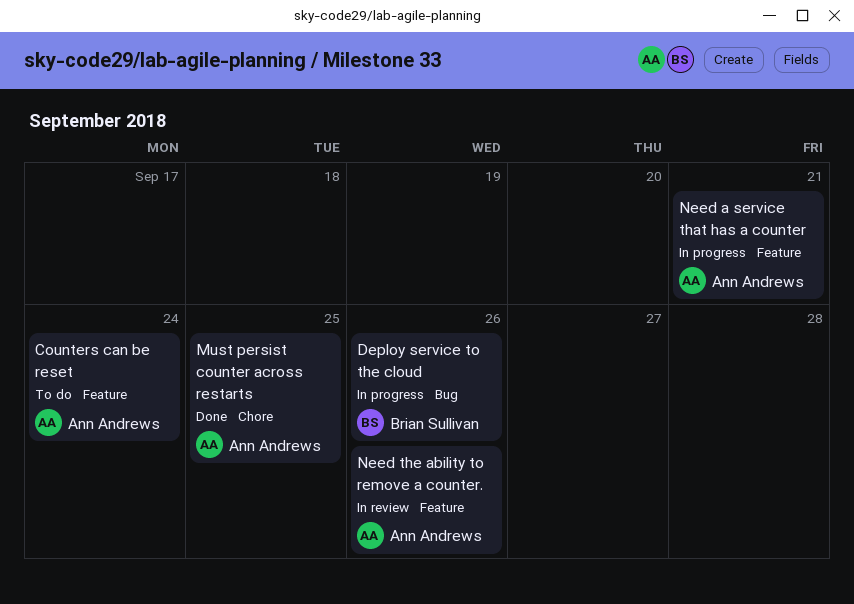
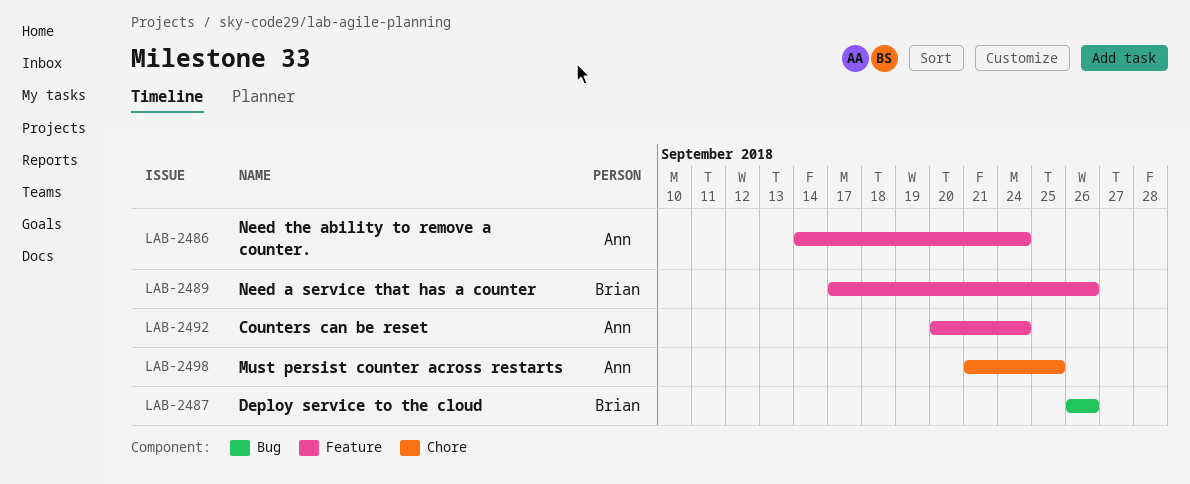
Need a service that has a counter, owner: Ann Andrews -> Brian Sullivan
Need a service that has a counter, due: Sep 21 -> Sep 26
Need the ability to remove a counter., due: Sep 26 -> Sep 24

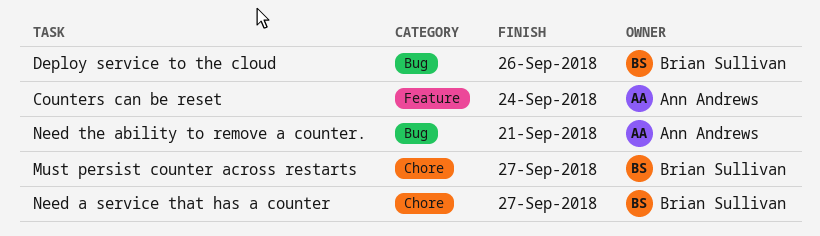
Must persist counter across restarts, owner: Ann Andrews -> Brian Sullivan
Must persist counter across restarts, due: Sep 25 -> Sep 27
Need a service that has a counter, label: Feature -> Chore
Need a service that has a counter, due: Sep 26 -> Sep 27
Need the ability to remove a counter., label: Feature -> Bug
Need the ability to remove a counter., due: Sep 24 -> Sep 21

